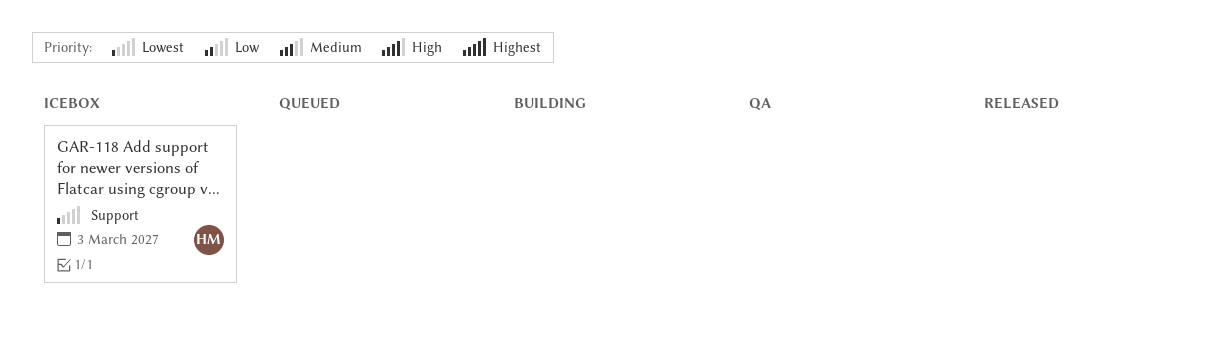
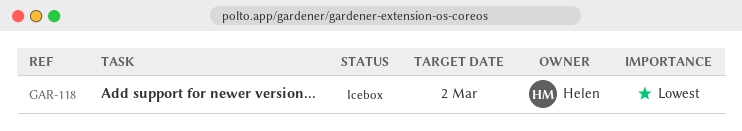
GAR-118, due: Mar 3 -> Mar 2

